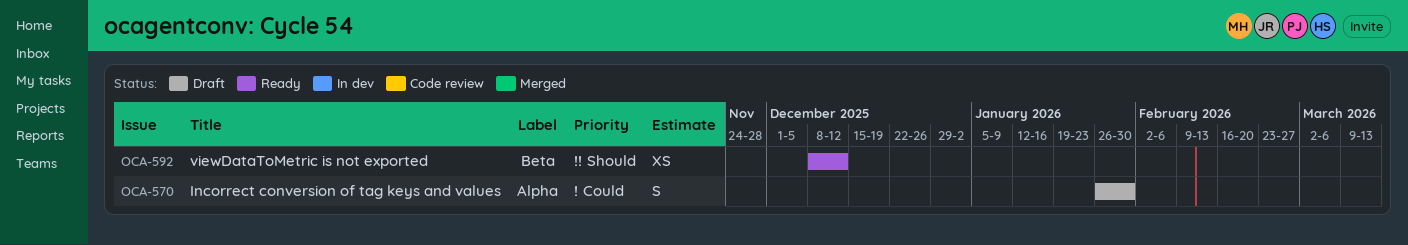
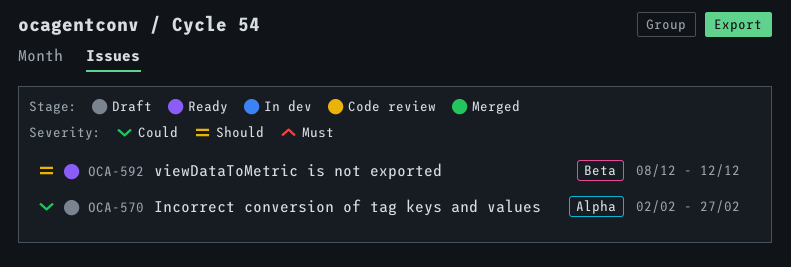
OCA-570, start: Jan 26 -> Feb 2
OCA-570, due: Jan 30 -> Feb 27

